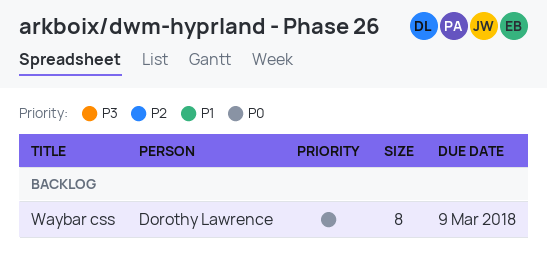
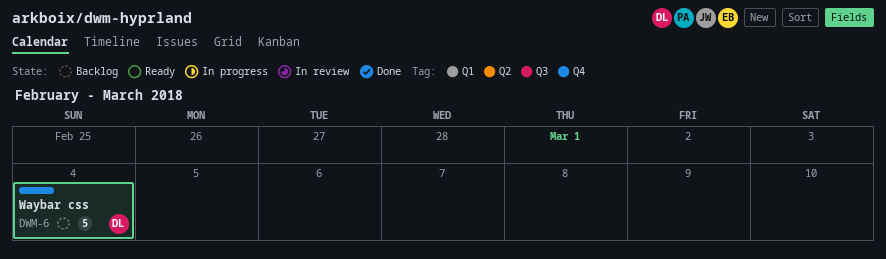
Waybar css, estimate: 8 -> 5
Waybar css, due: Mar 9 -> Mar 4

